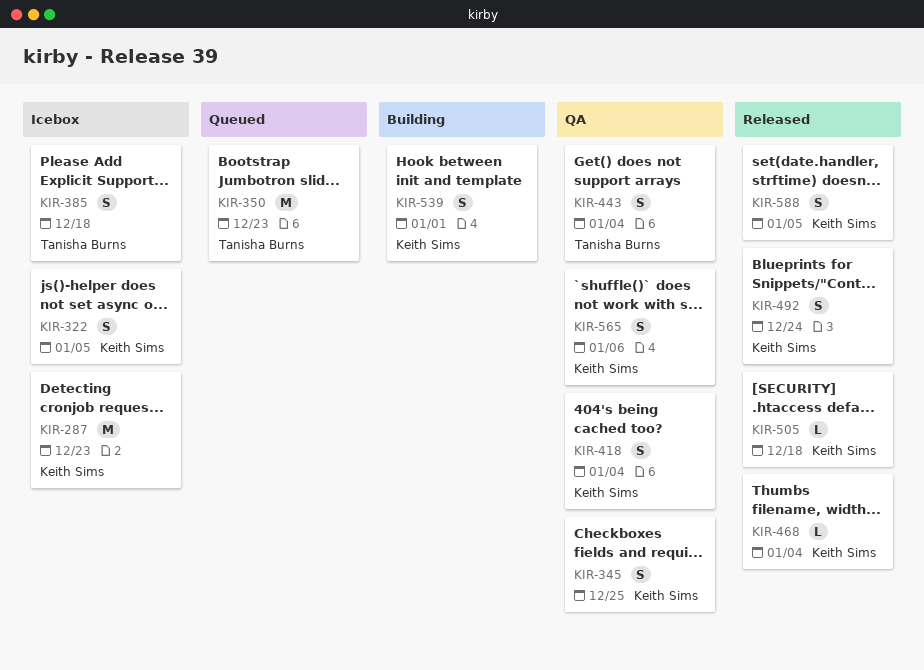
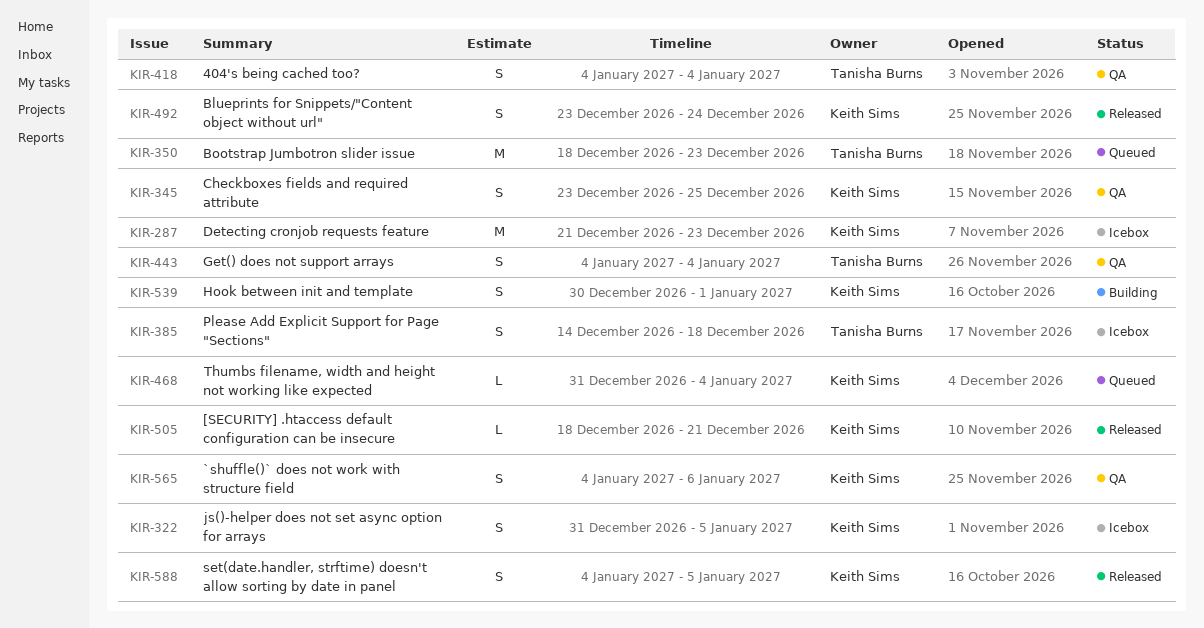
KIR-418, owner: Keith Sims -> Tanisha Burns
KIR-468, status: Released -> Queued
KIR-505, due: Dec 18 -> Dec 21

